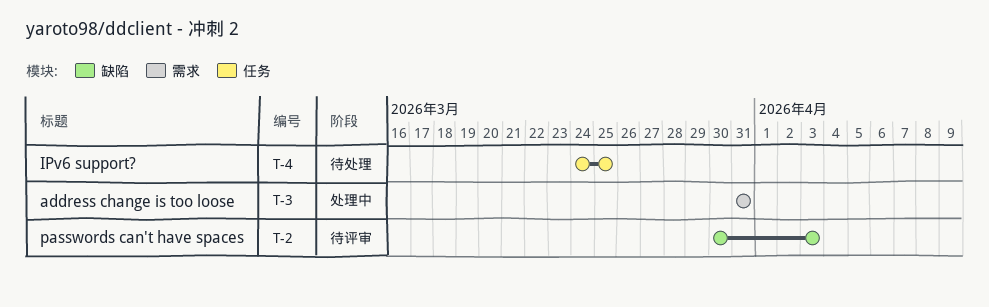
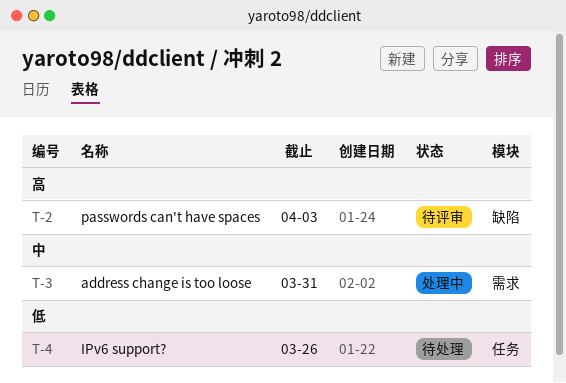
T-4, due: Mar 25 -> Mar 26

